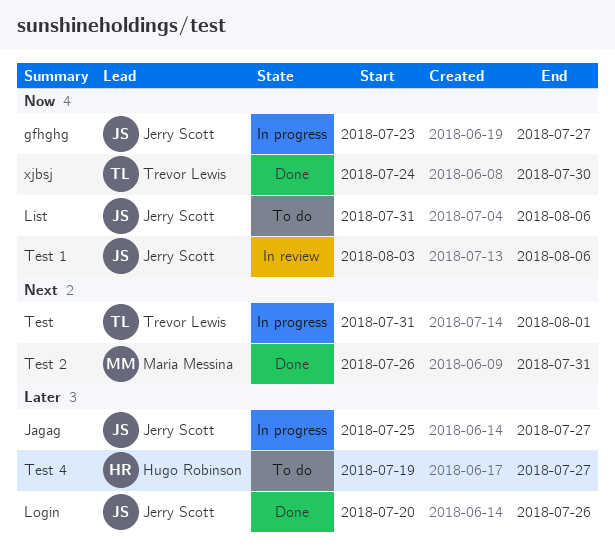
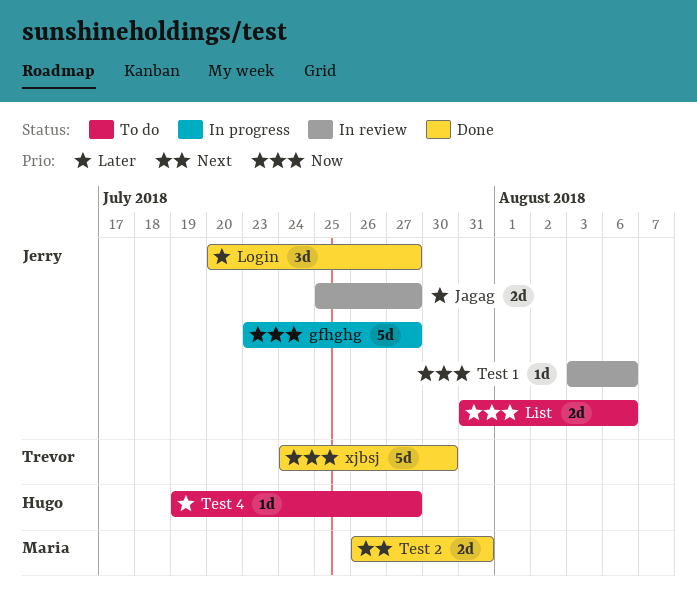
Jagag, status: In progress -> In review
Login, due: Jul 26 -> Jul 27
Test: present -> none

